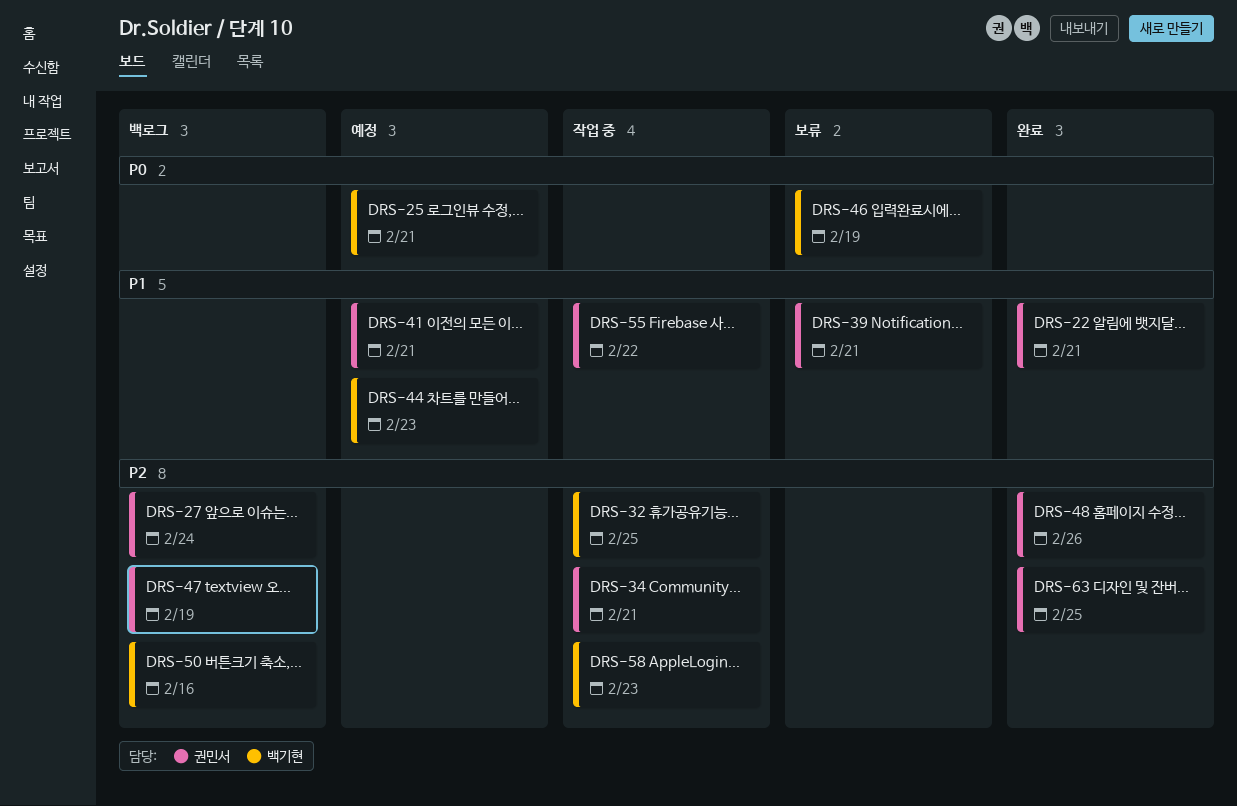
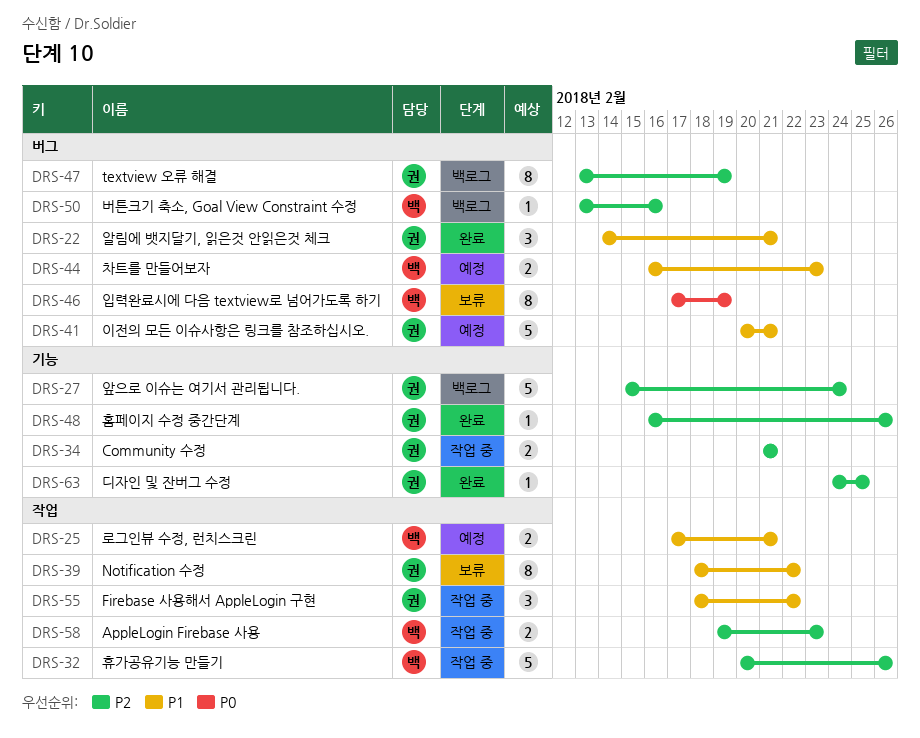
DRS-25, priority: P0 -> P1
DRS-32, due: Feb 25 -> Feb 26
DRS-39, due: Feb 21 -> Feb 22

